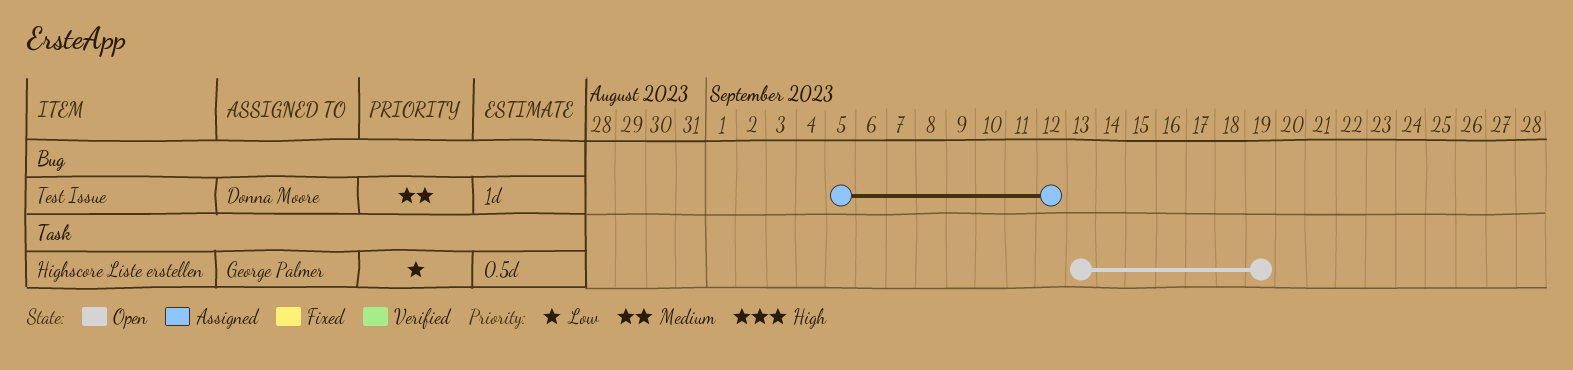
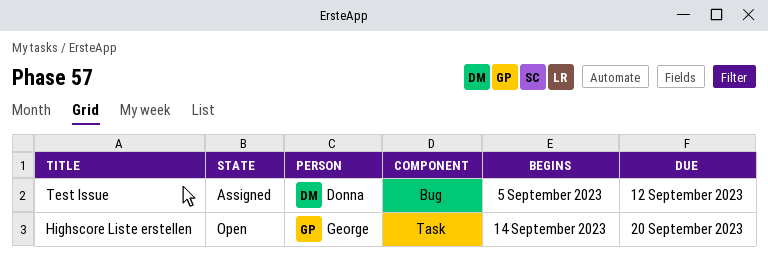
Highscore Liste erstellen, start: Sep 13 -> Sep 14
Highscore Liste erstellen, due: Sep 19 -> Sep 20

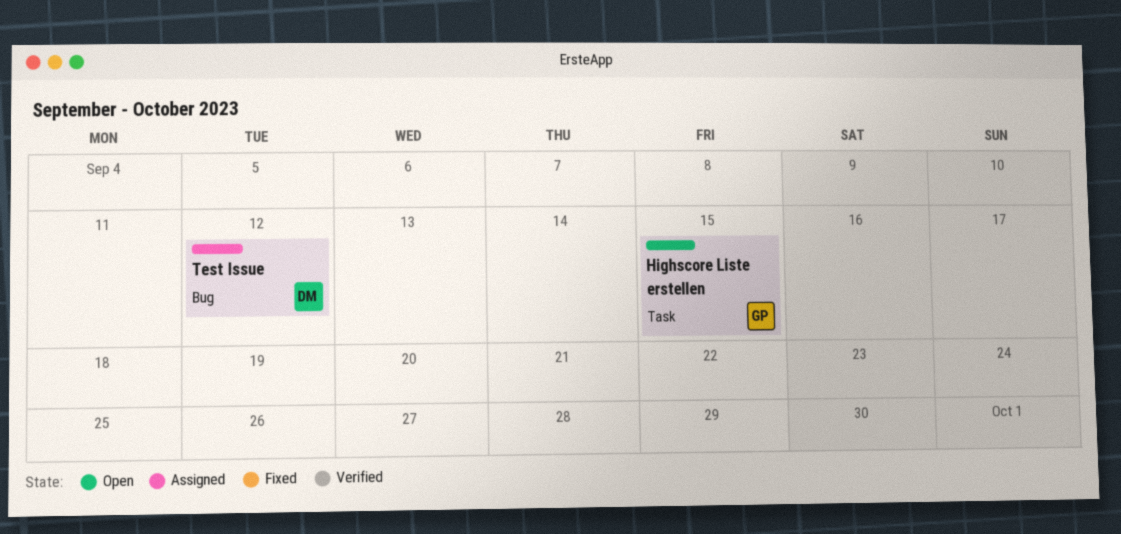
Highscore Liste erstellen, due: Sep 20 -> Sep 15

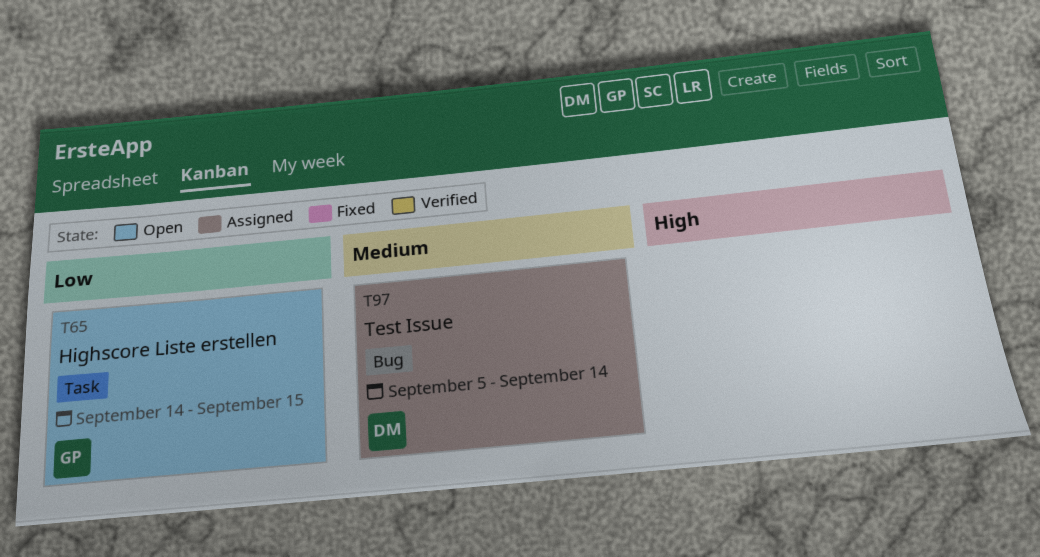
Test Issue, due: Sep 12 -> Sep 14

